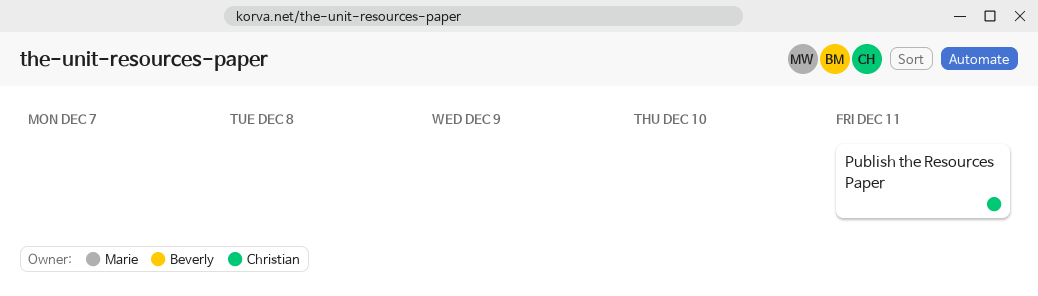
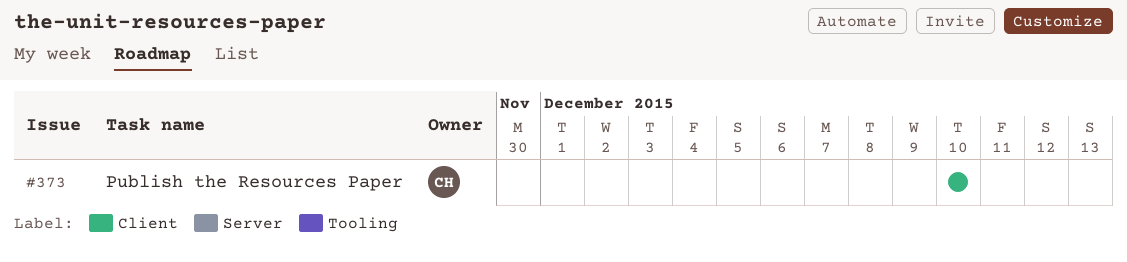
Publish the Resources Paper, due: Dec 11 -> Dec 10

